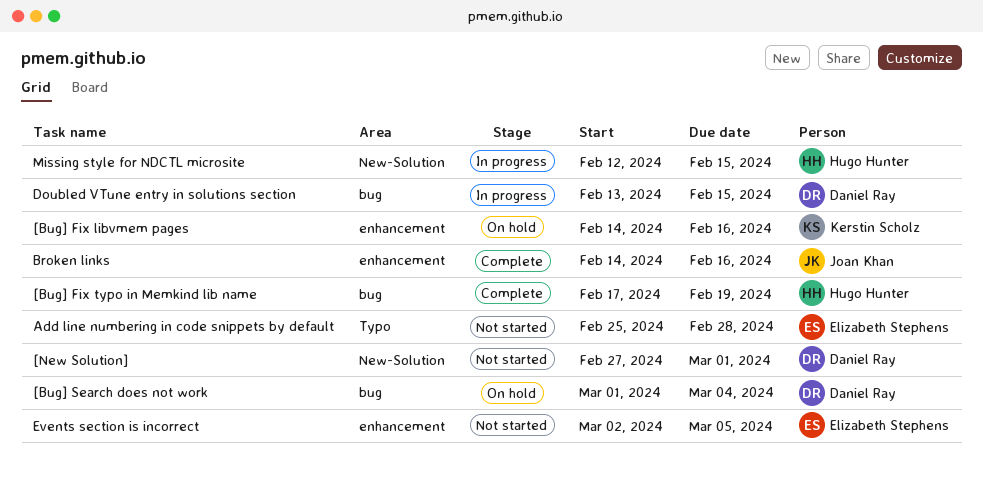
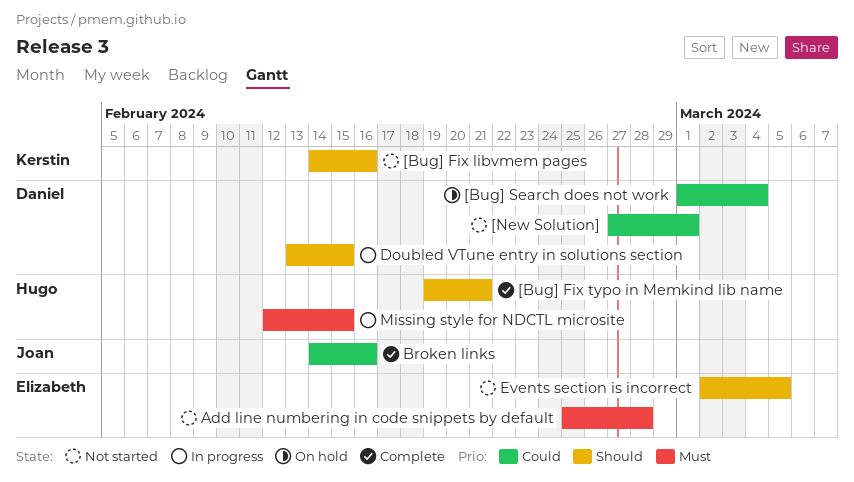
[Bug] Fix libvmem pages, status: On hold -> Not started
[Bug] Fix typo in Memkind lib name, start: Feb 17 -> Feb 19
[Bug] Fix typo in Memkind lib name, due: Feb 19 -> Feb 21

